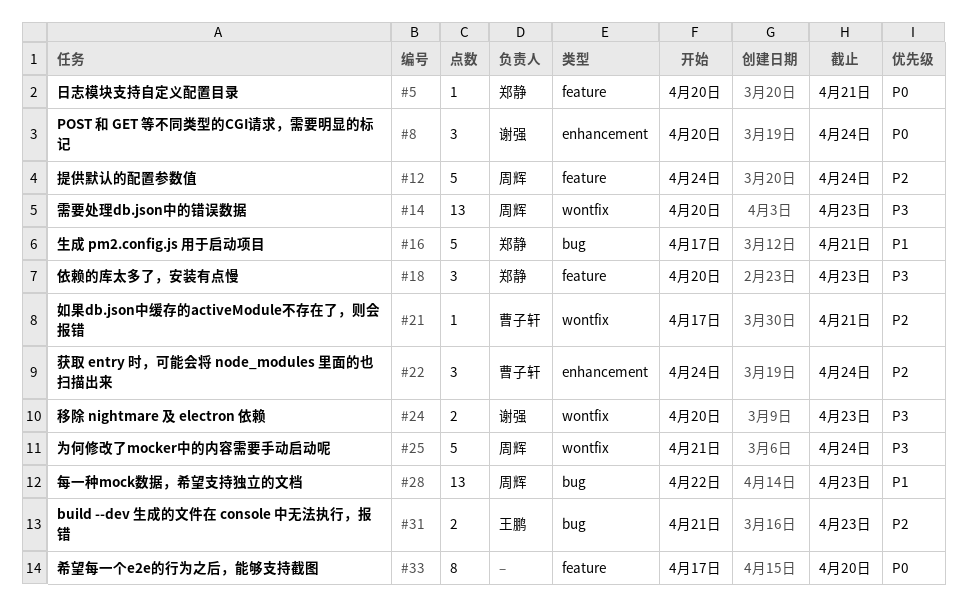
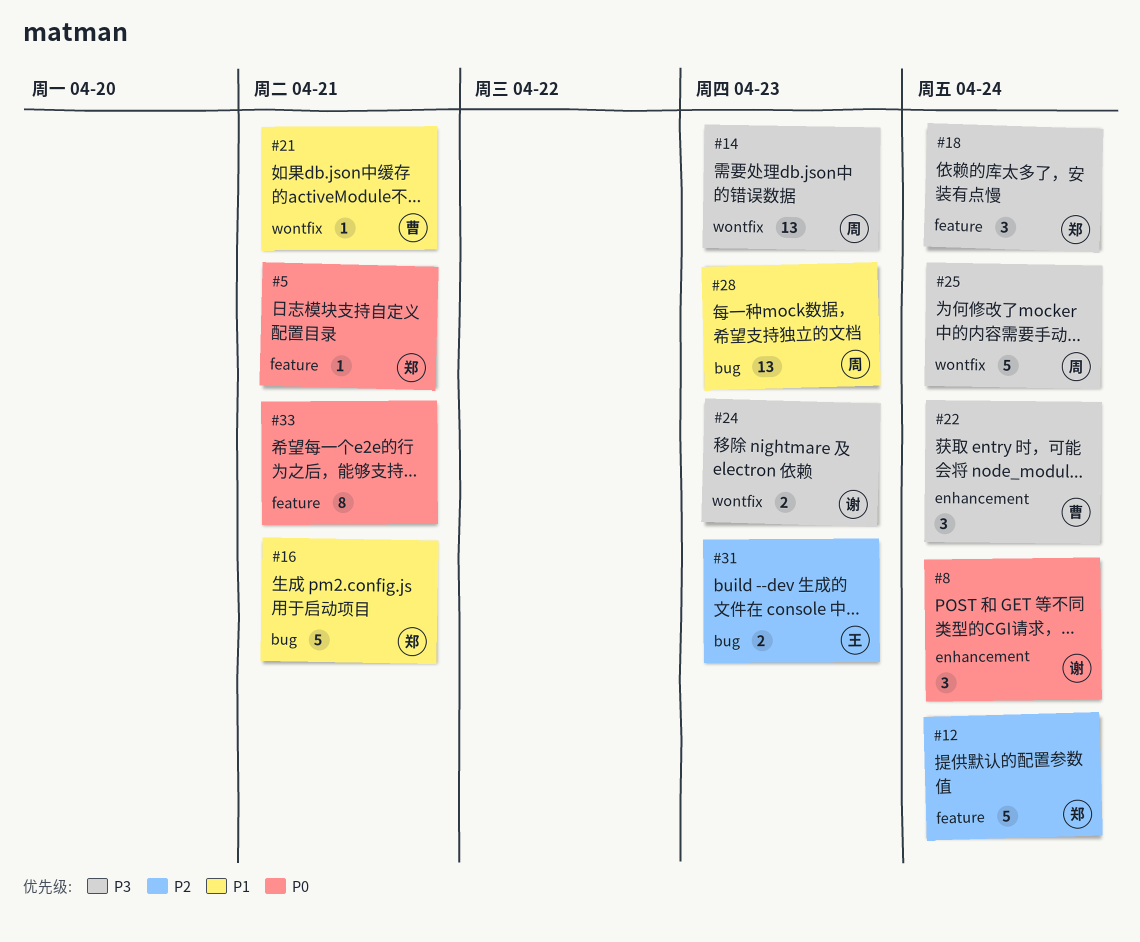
#12, owner: 周辉 -> 郑静
#18, due: Apr 23 -> Apr 24
#21, priority: P2 -> P1
#22, priority: P2 -> P3
#33, due: Apr 20 -> Apr 21

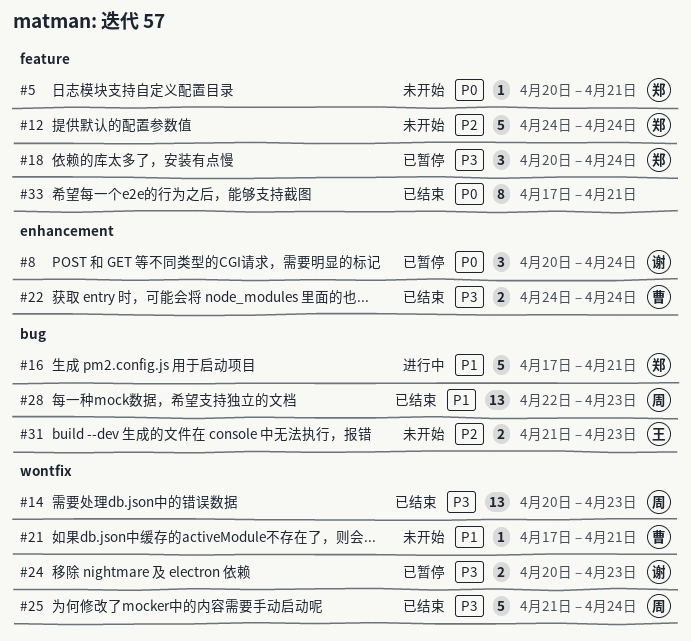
#22, estimate: 3 -> 2

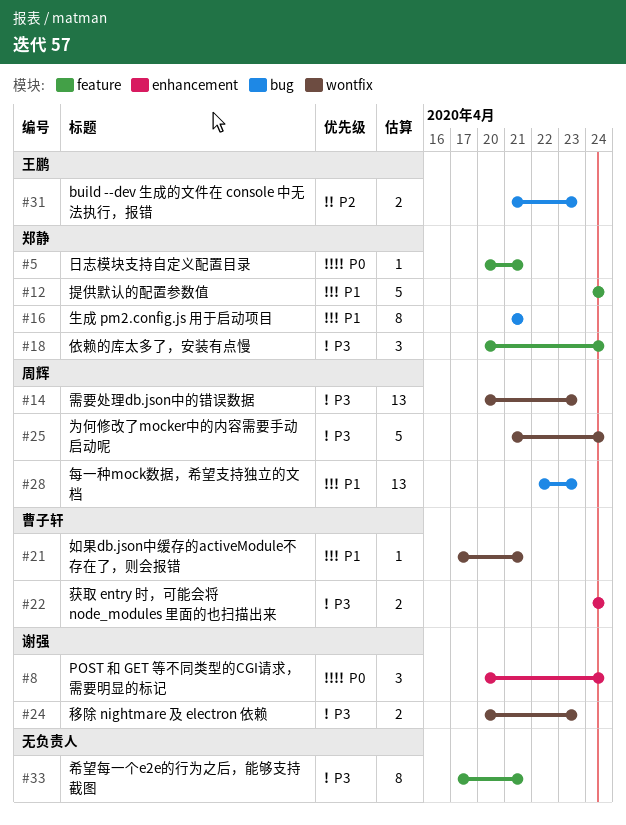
#12, priority: P2 -> P1
#16, estimate: 5 -> 8
#16, start: Apr 17 -> Apr 21
#33, priority: P0 -> P3

